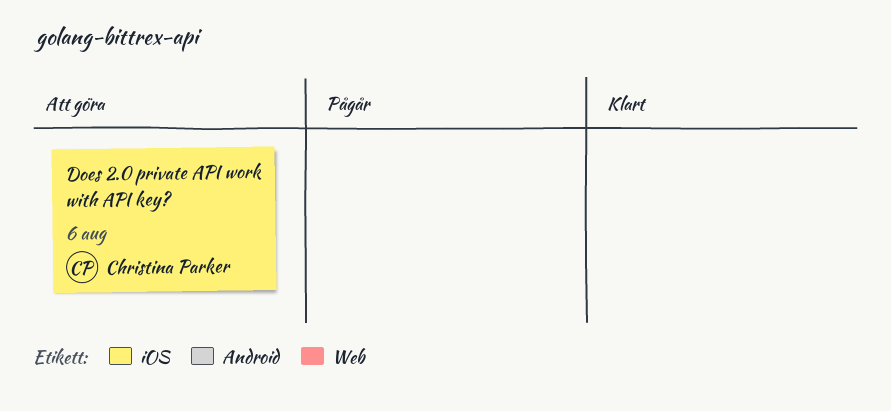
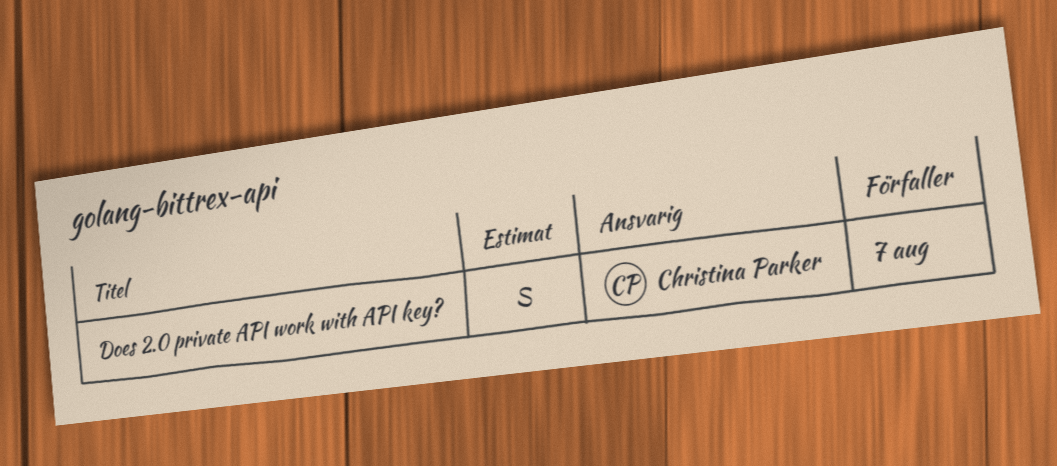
Does 2.0 private API work with API key?, due: Aug 6 -> Aug 7

